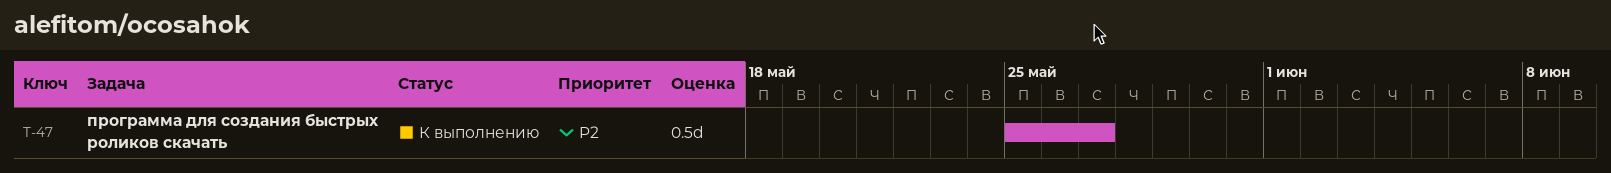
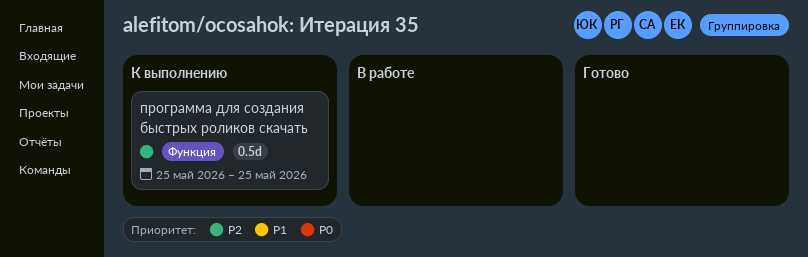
программа для создания быстрых роликов скачать, due: May 27 -> May 25

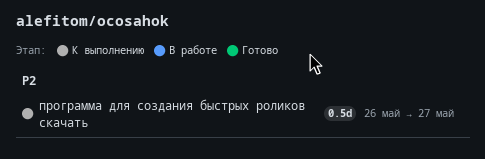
программа для создания быстрых роликов скачать, start: May 25 -> May 26
программа для создания быстрых роликов скачать, due: May 25 -> May 27

